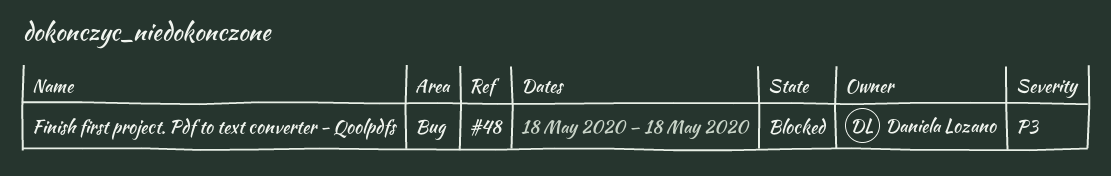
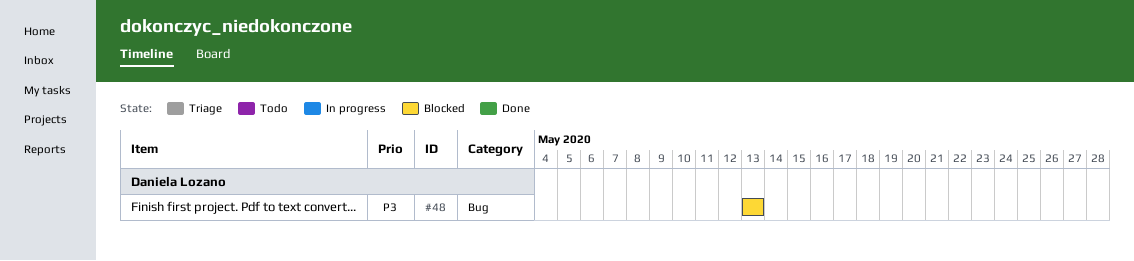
#48, start: May 18 -> May 13
#48, due: May 18 -> May 13

